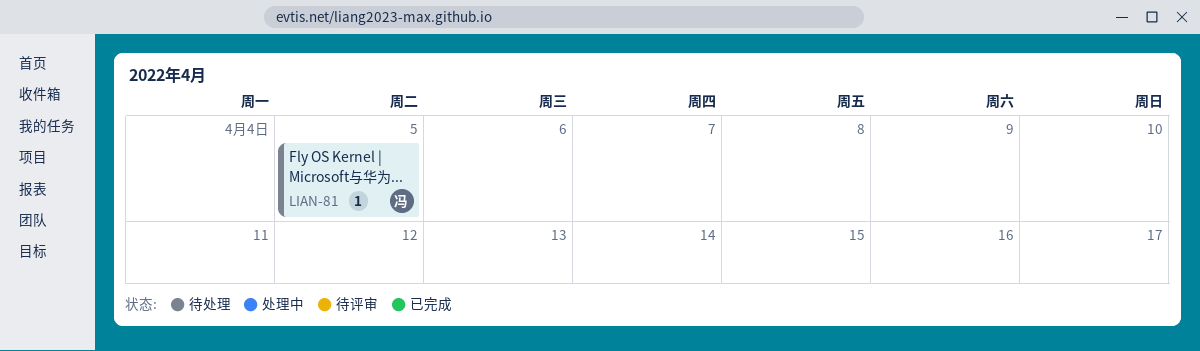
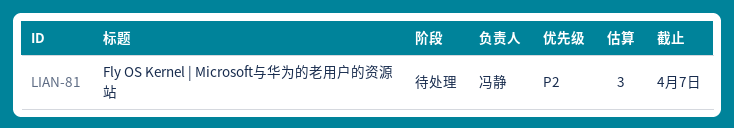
LIAN-81, estimate: 1 -> 3
LIAN-81, due: Apr 5 -> Apr 7

